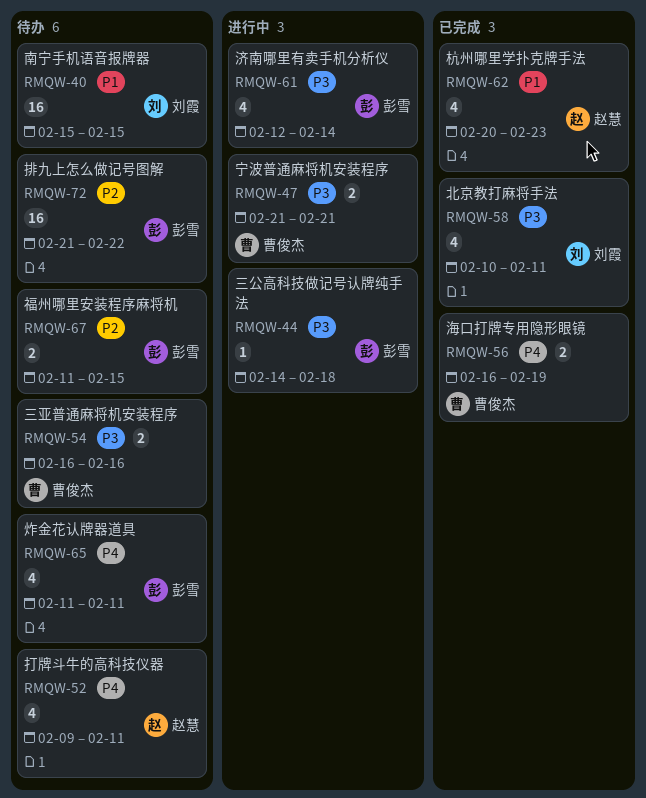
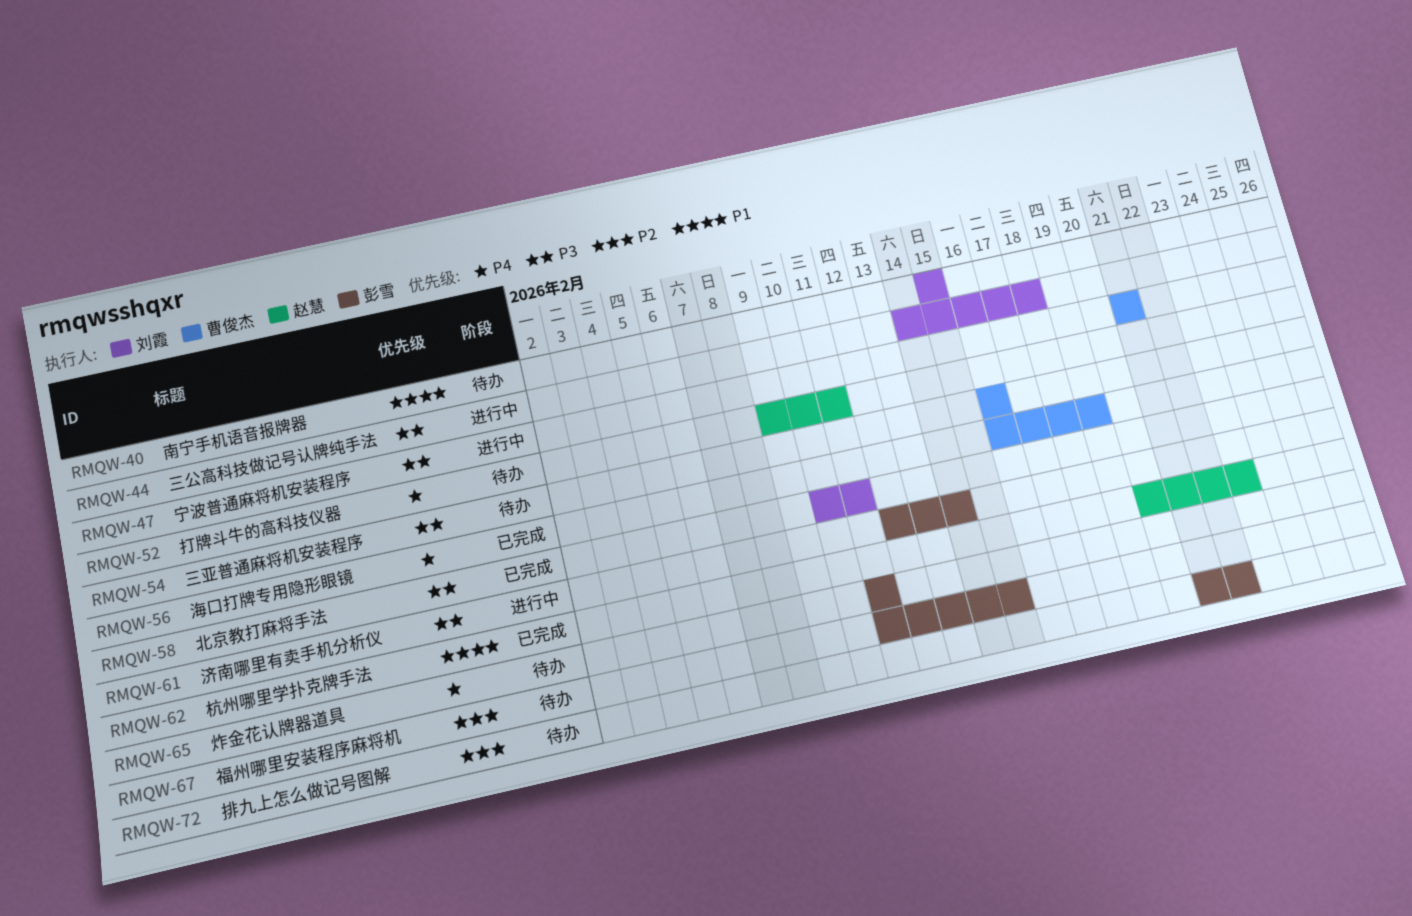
RMQW-44, owner: 彭雪 -> 刘霞

